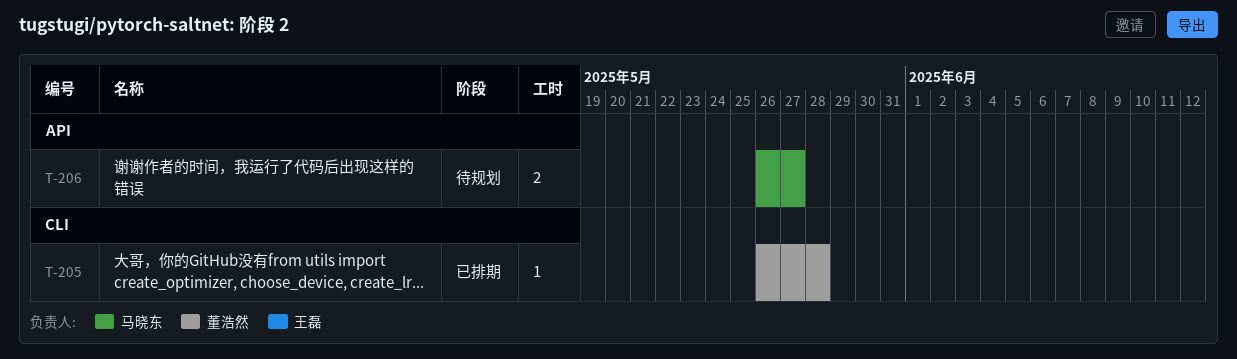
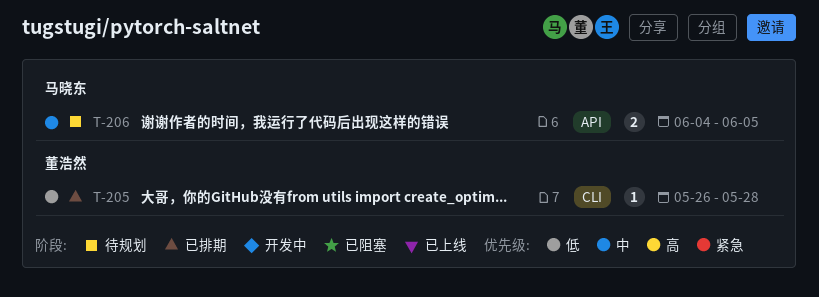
T-206, start: May 26 -> Jun 4
T-206, due: May 27 -> Jun 5

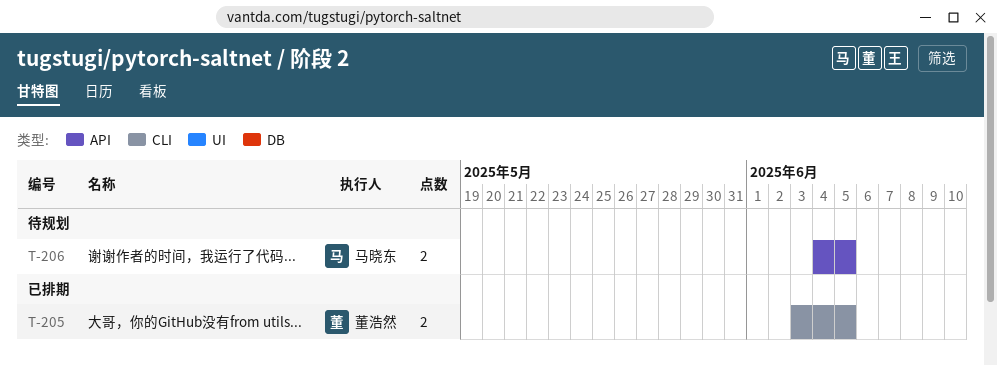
T-205, estimate: 1 -> 2
T-205, start: May 26 -> Jun 3
T-205, due: May 28 -> Jun 5

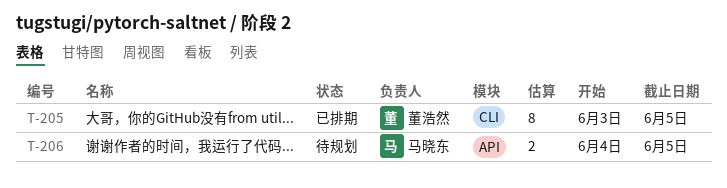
T-205, estimate: 2 -> 8

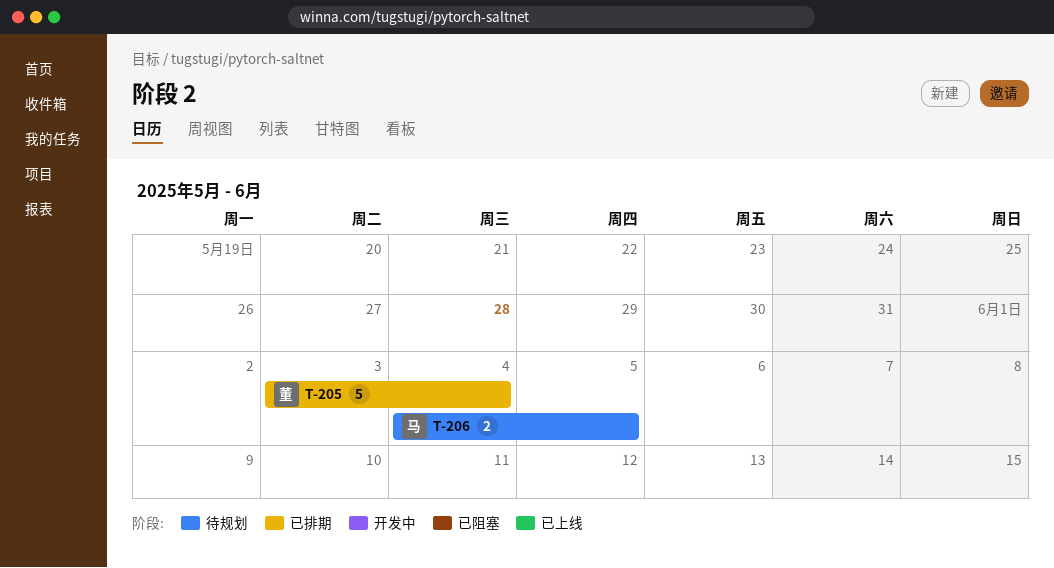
T-205, estimate: 8 -> 5
T-205, due: Jun 5 -> Jun 4

